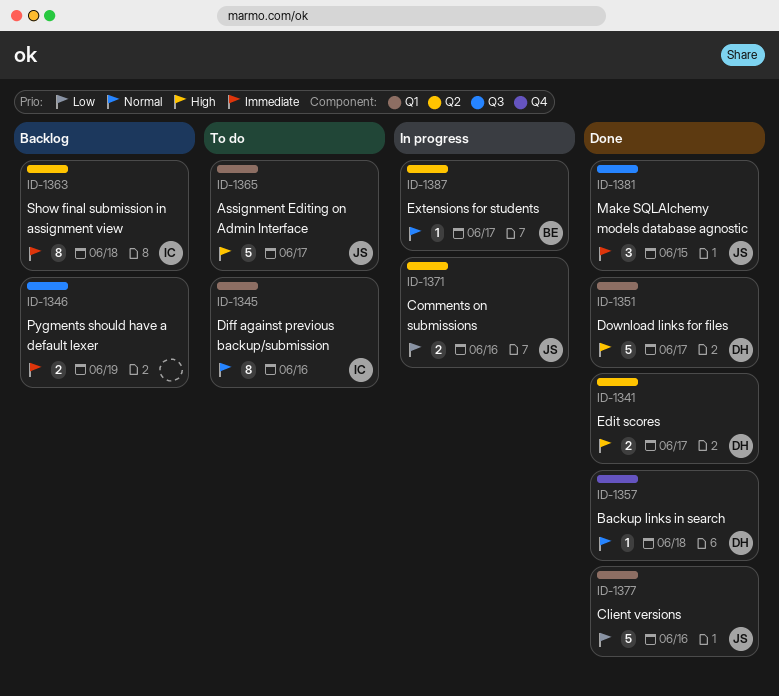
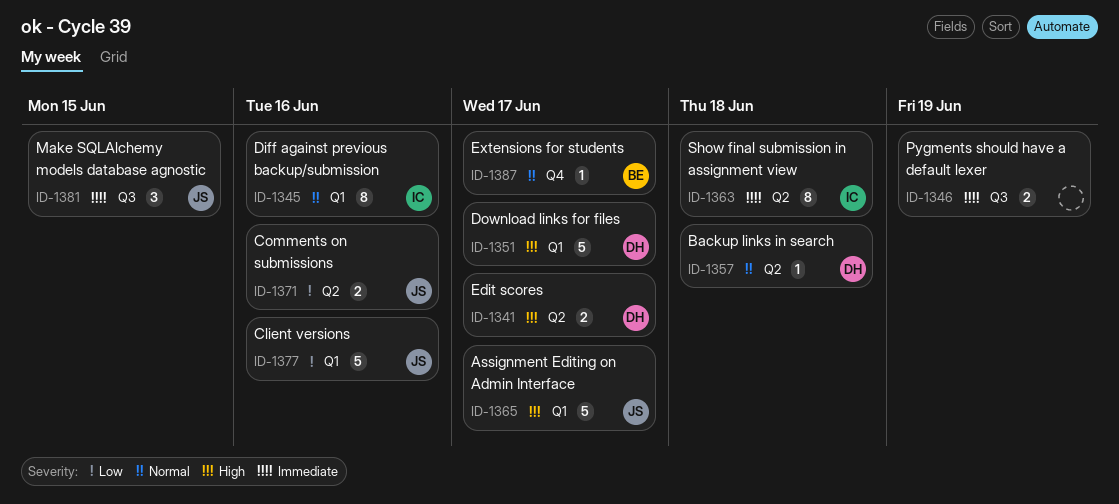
ID-1357, label: Q4 -> Q2
ID-1387, label: Q2 -> Q4

